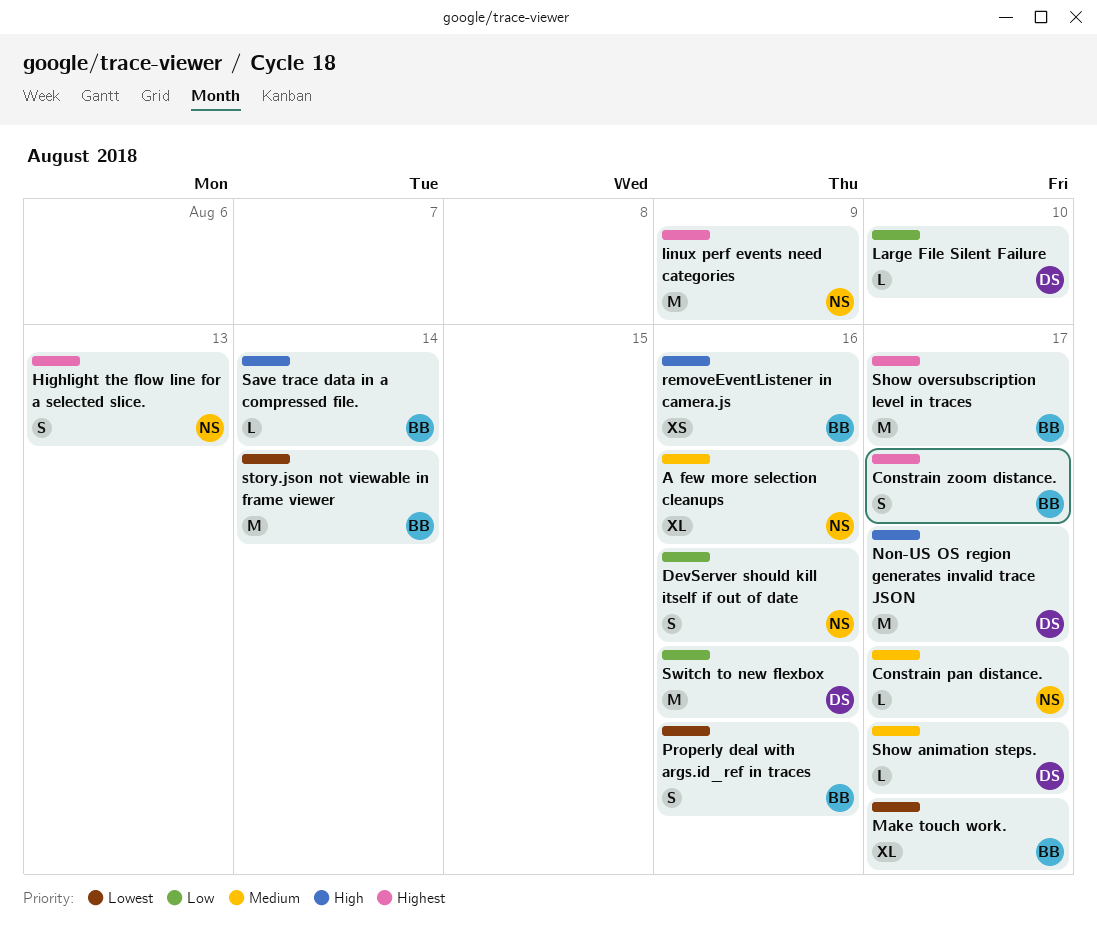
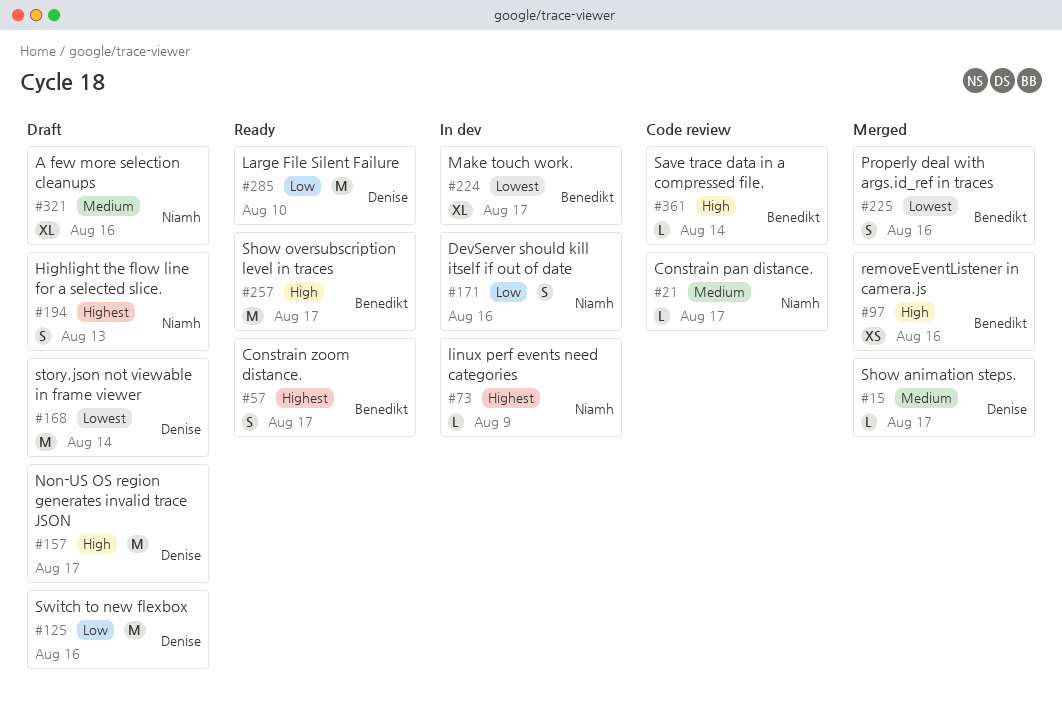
Large File Silent Failure, estimate: L -> M
linux perf events need categories, estimate: M -> L
Show oversubscription level in traces, priority: Highest -> High
story.json not viewable in frame viewer, owner: Benedikt -> Denise

